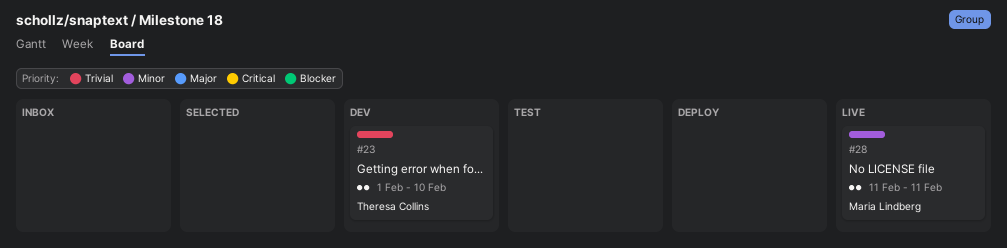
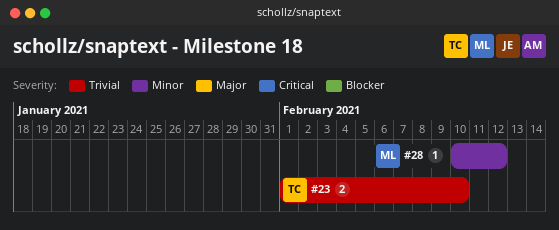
#28, estimate: 2 -> 1
#28, start: Feb 11 -> Feb 10
#28, due: Feb 11 -> Feb 12

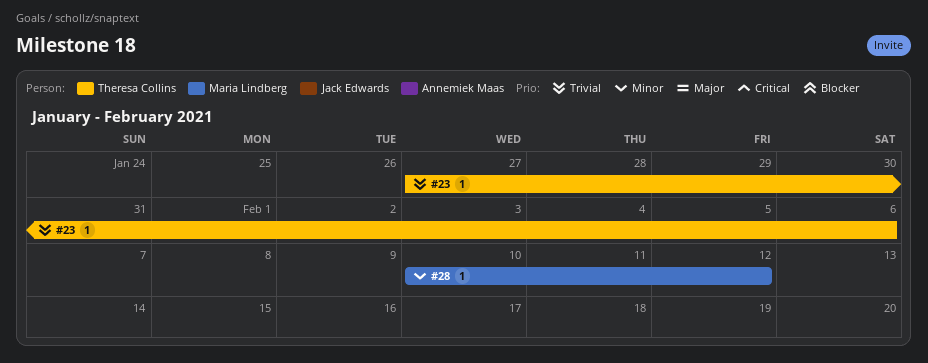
#23, estimate: 2 -> 1
#23, start: Feb 1 -> Jan 27
#23, due: Feb 10 -> Feb 6

